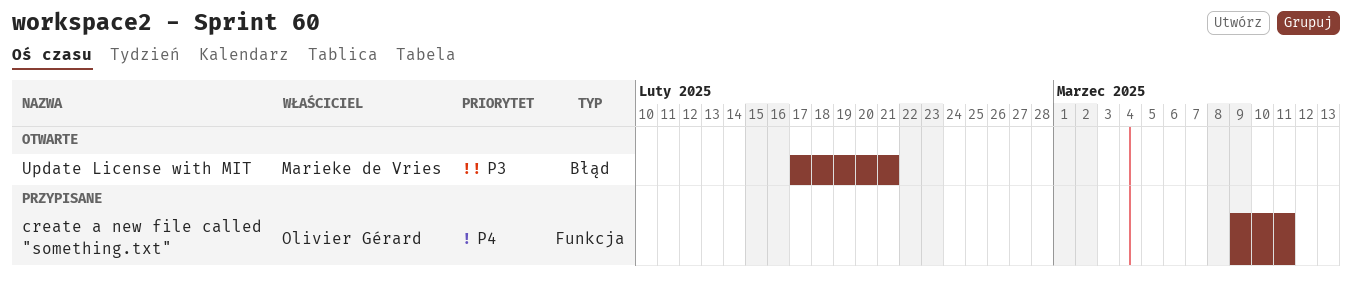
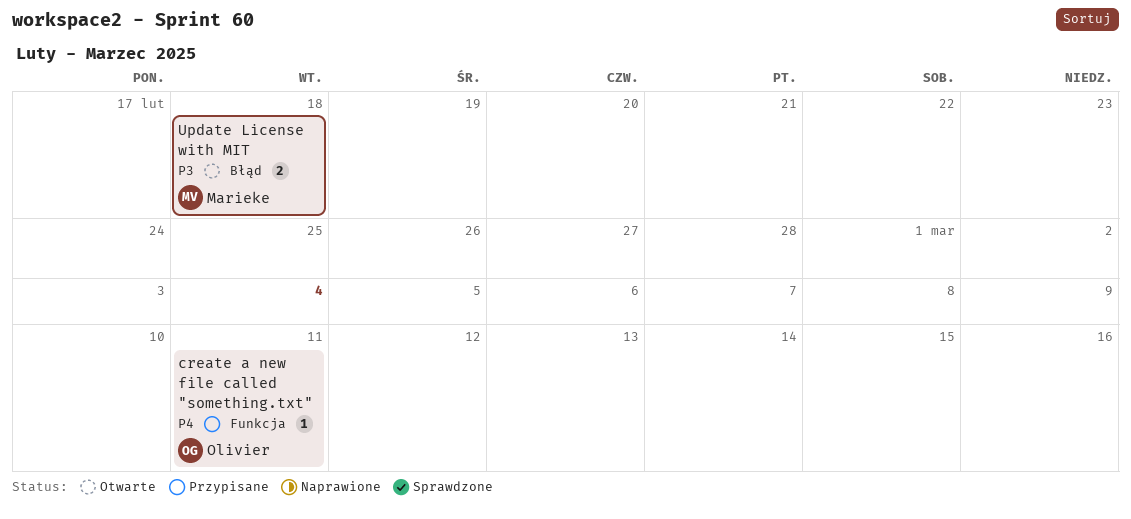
Update License with MIT, due: Feb 21 -> Feb 18

